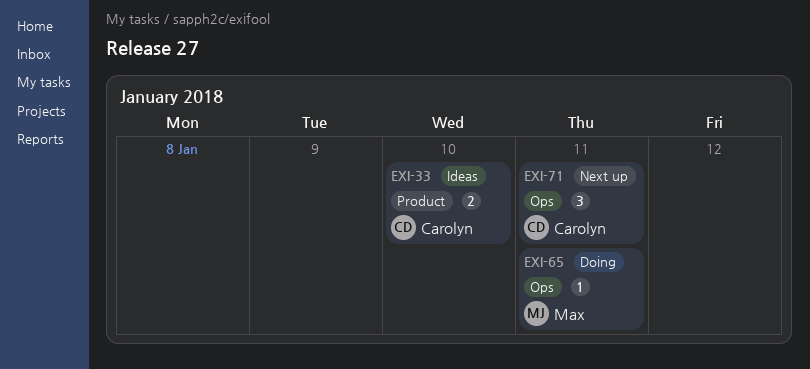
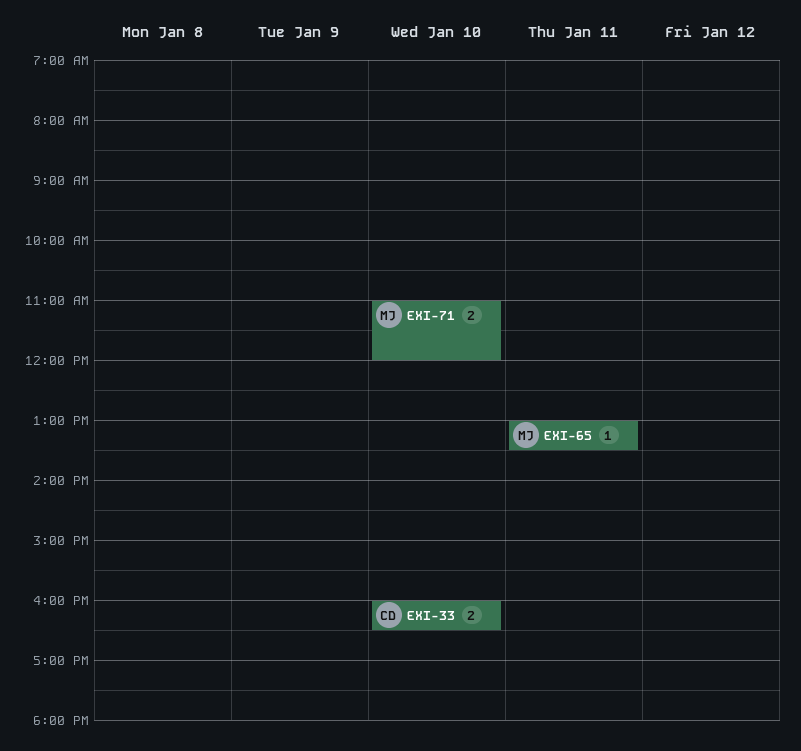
EXI-71, owner: Carolyn -> Max
EXI-71, estimate: 3 -> 2
EXI-71, day: Jan 11 -> Jan 10

